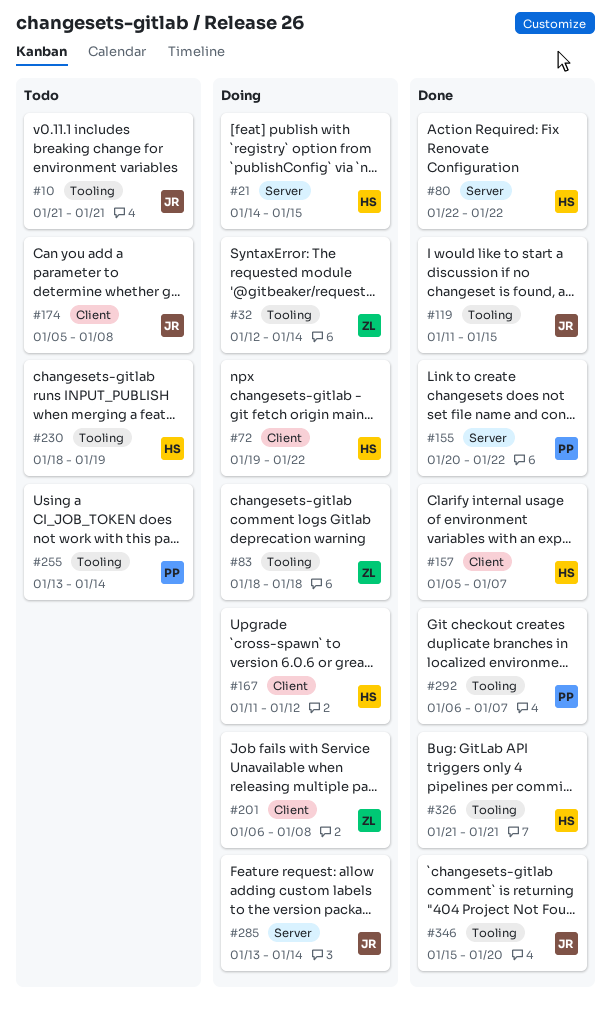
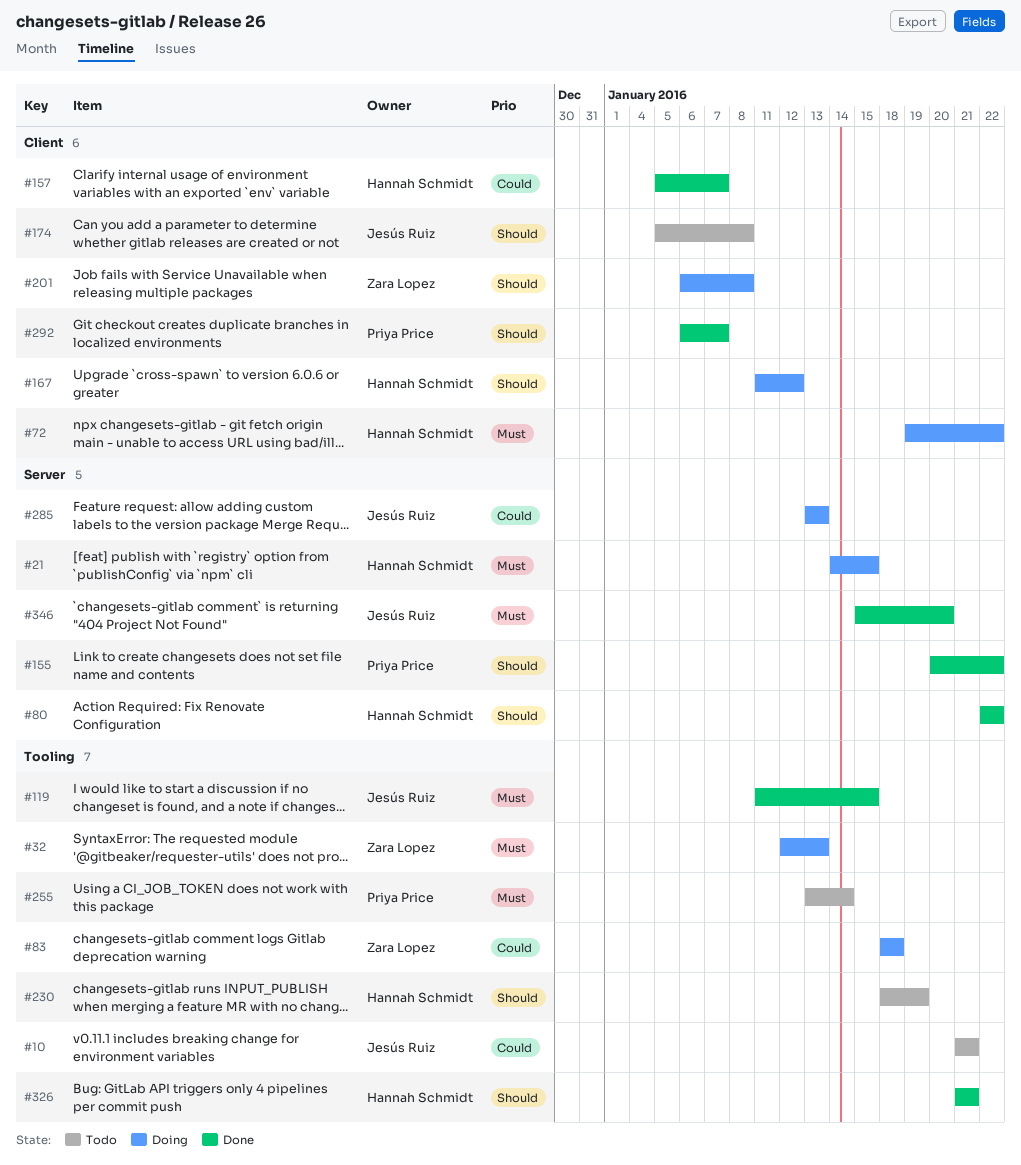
#32, due: Jan 14 -> Jan 13
#285, due: Jan 14 -> Jan 13
#292, label: Tooling -> Client
#346, label: Tooling -> Server

